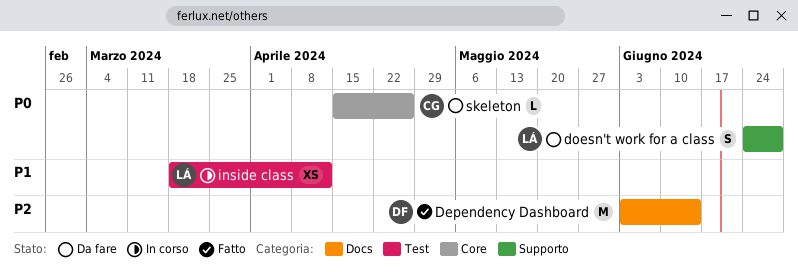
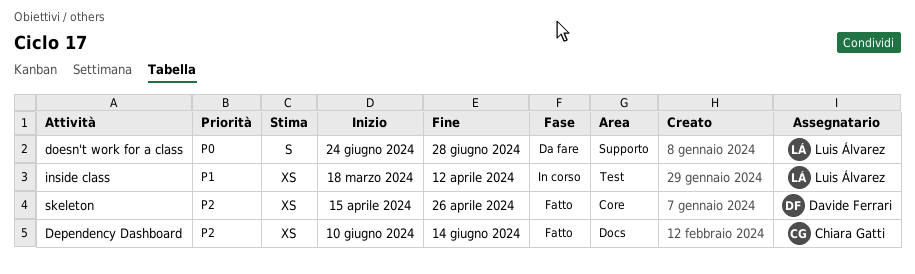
Dependency Dashboard, owner: Davide Ferrari -> Chiara Gatti
Dependency Dashboard, estimate: M -> XS
Dependency Dashboard, start: Jun 3 -> Jun 10
skeleton, status: Da fare -> Fatto
skeleton, owner: Chiara Gatti -> Davide Ferrari
skeleton, priority: P0 -> P2
skeleton, estimate: L -> XS

